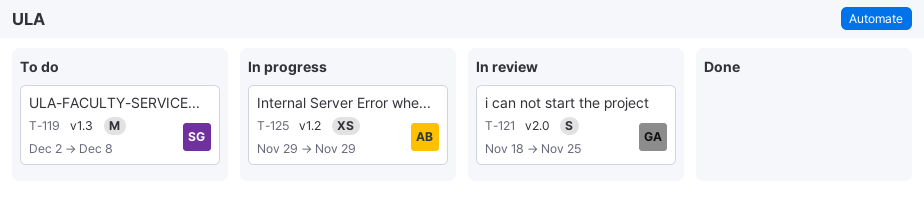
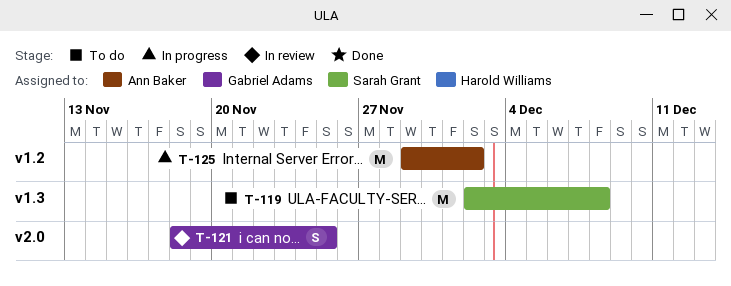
T-125, estimate: XS -> M
T-125, due: Nov 29 -> Dec 2

